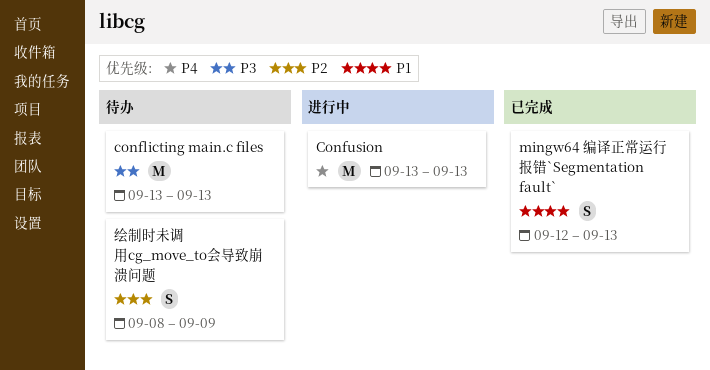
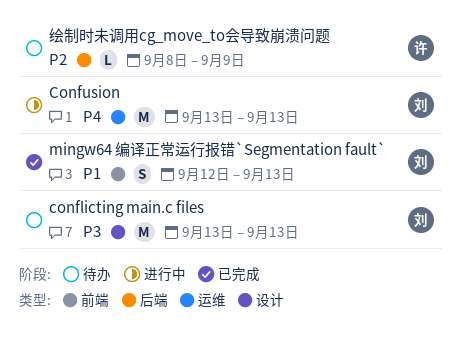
绘制时未调用cg_move_to会导致崩溃问题, estimate: S -> L

